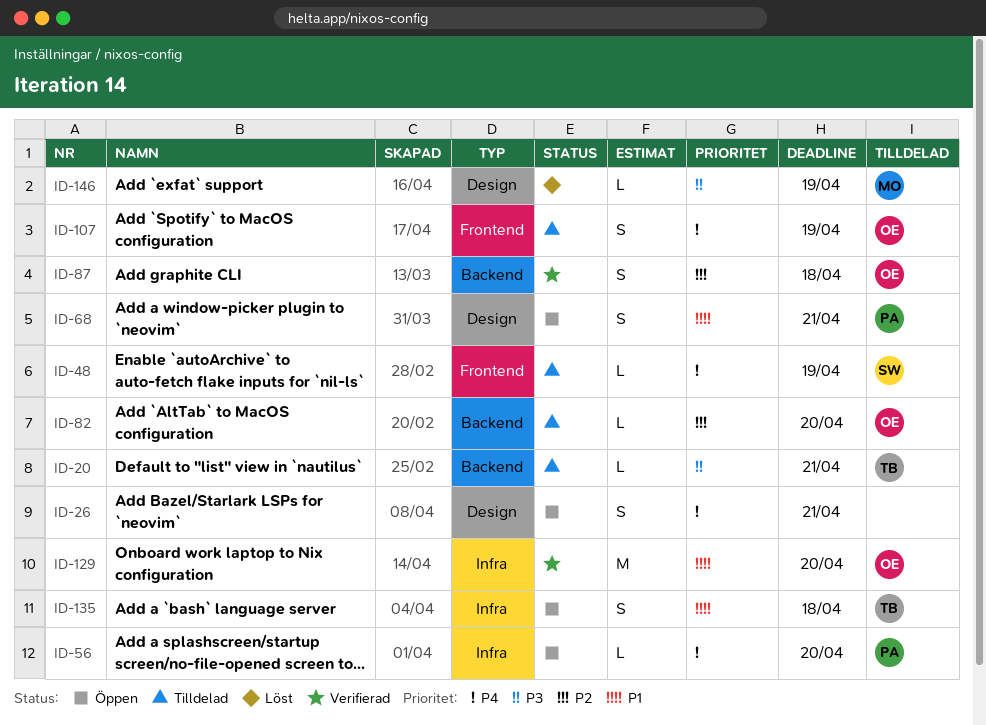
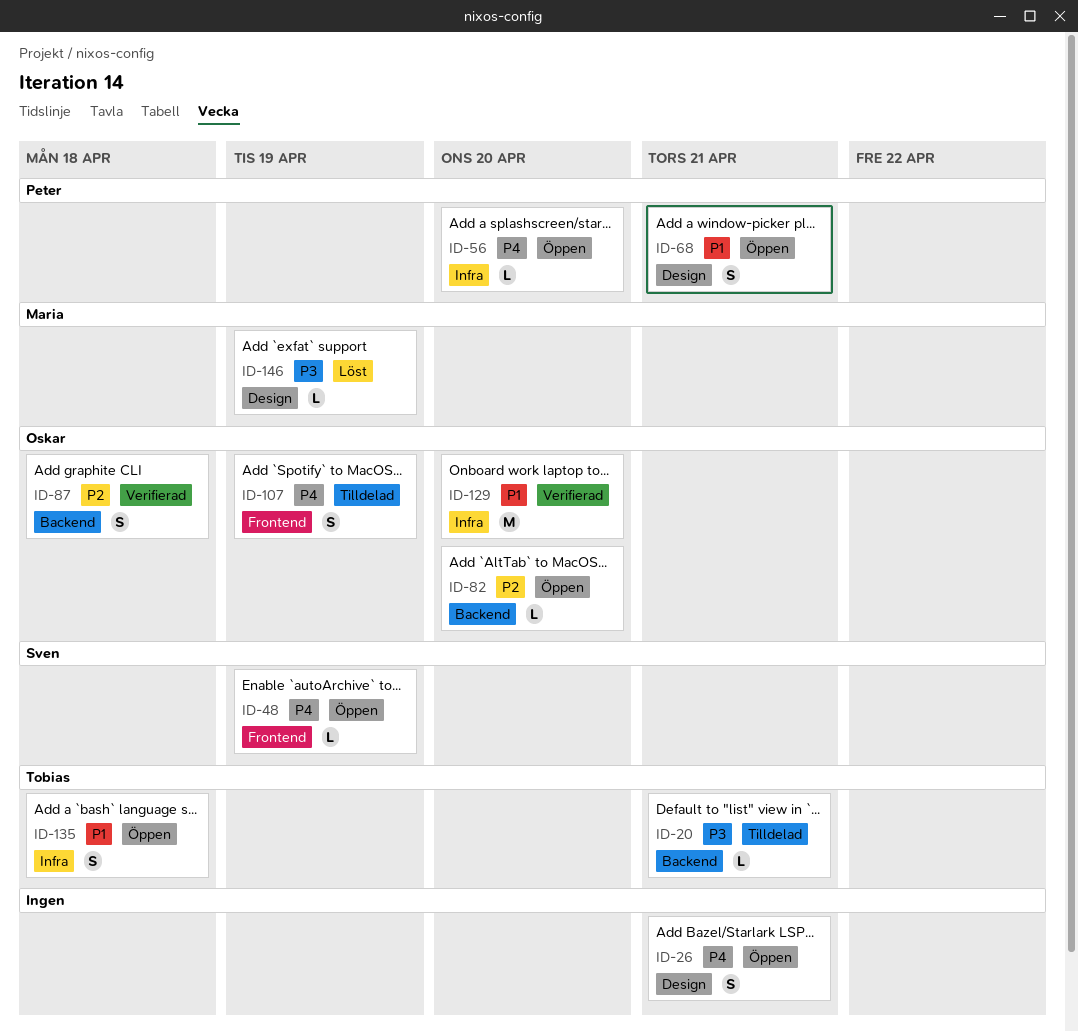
ID-48, status: Tilldelad -> Öppen
ID-82, status: Tilldelad -> Öppen

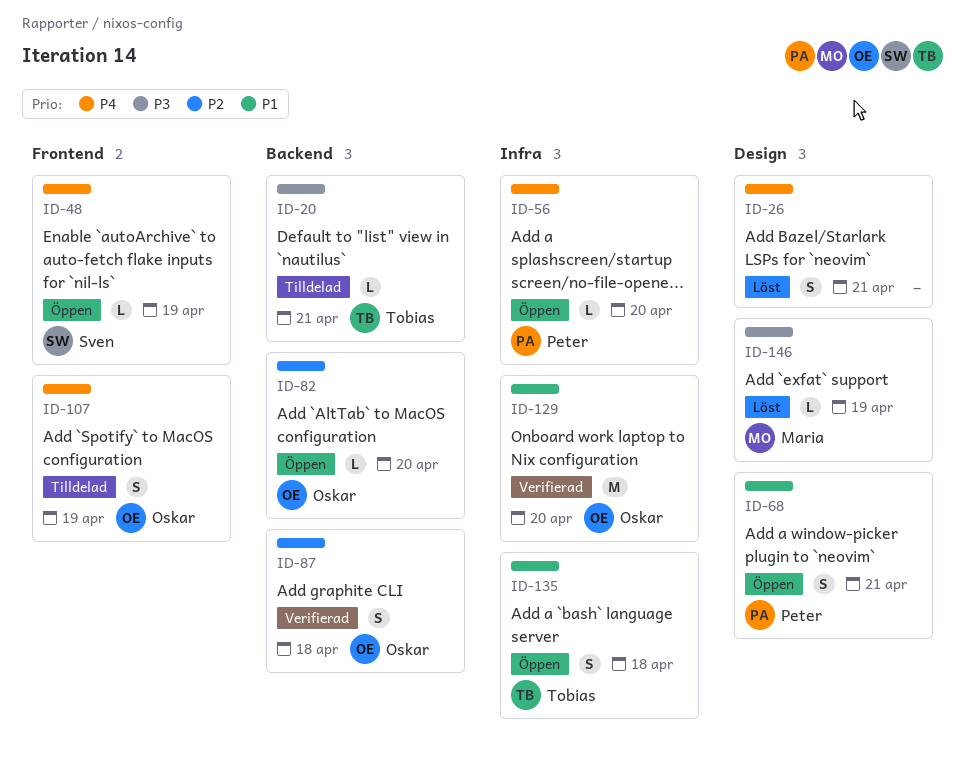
ID-26, status: Öppen -> Löst

